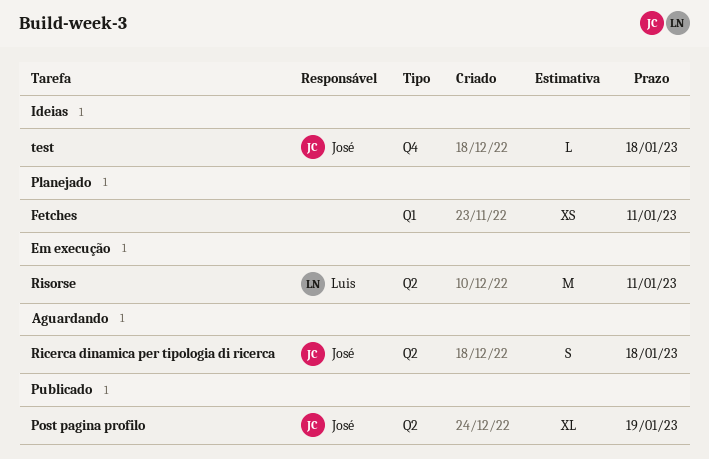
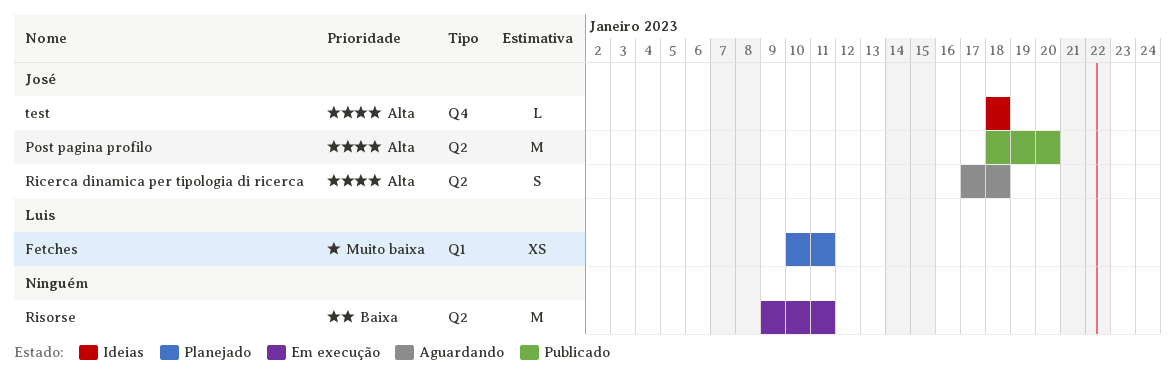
Fetches, owner: none -> Luis
Post pagina profilo, estimate: XL -> M
Post pagina profilo, due: Jan 19 -> Jan 20
Risorse, owner: Luis -> none

